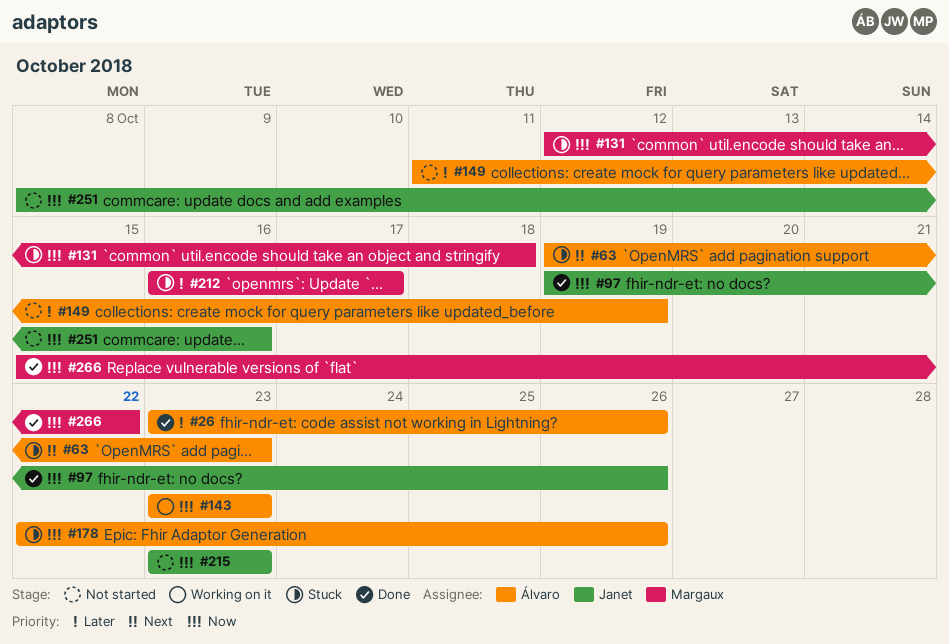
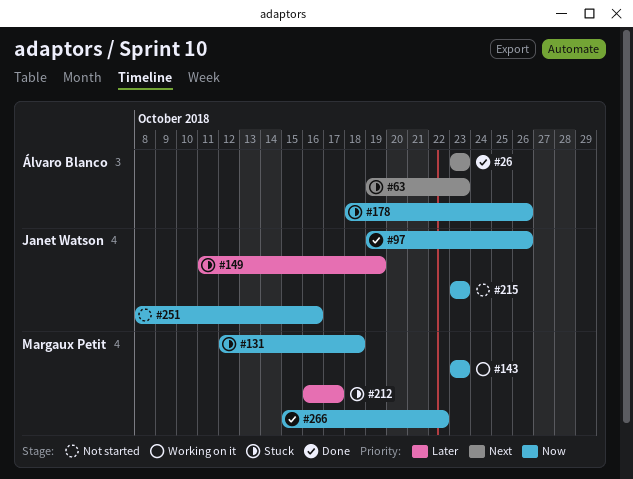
#26, priority: Later -> Next
#26, due: Oct 26 -> Oct 23
#143, owner: Álvaro Blanco -> Margaux Petit
#149, status: Not started -> Stuck
#149, owner: Álvaro Blanco -> Janet Watson
#178, start: Oct 22 -> Oct 18

